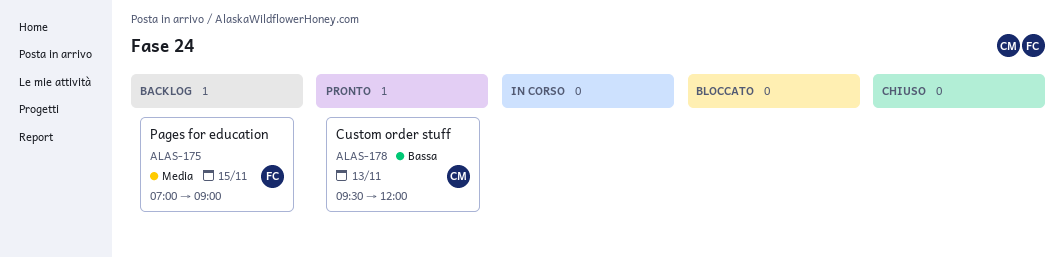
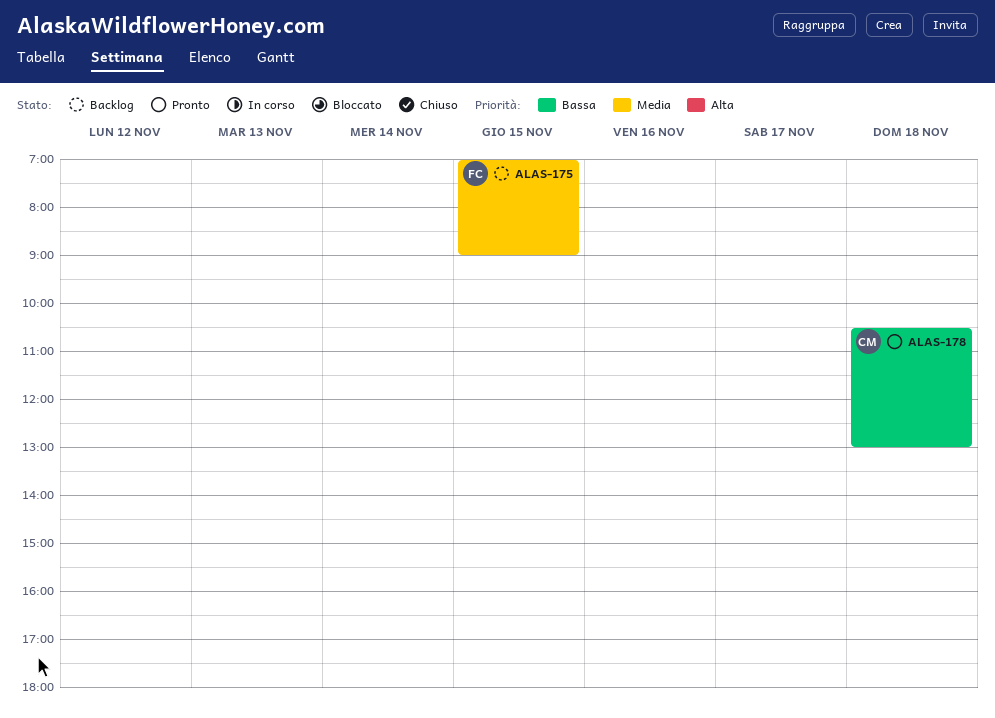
ALAS-178, day: Nov 13 -> Nov 18
ALAS-178, begins: 09:30 -> 10:30
ALAS-178, ends: 12:00 -> 13:00

